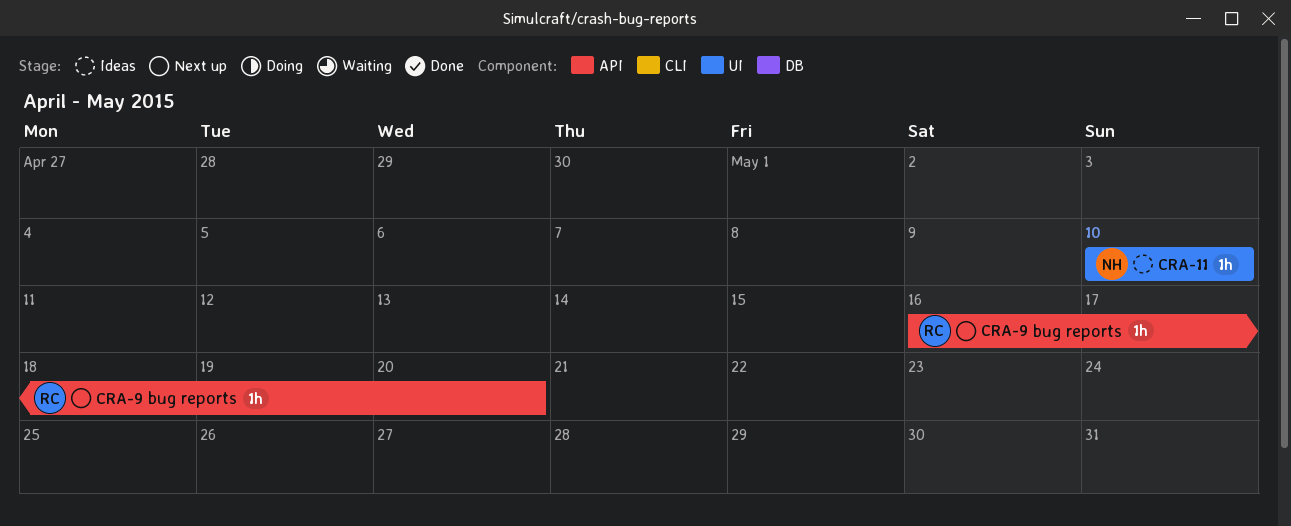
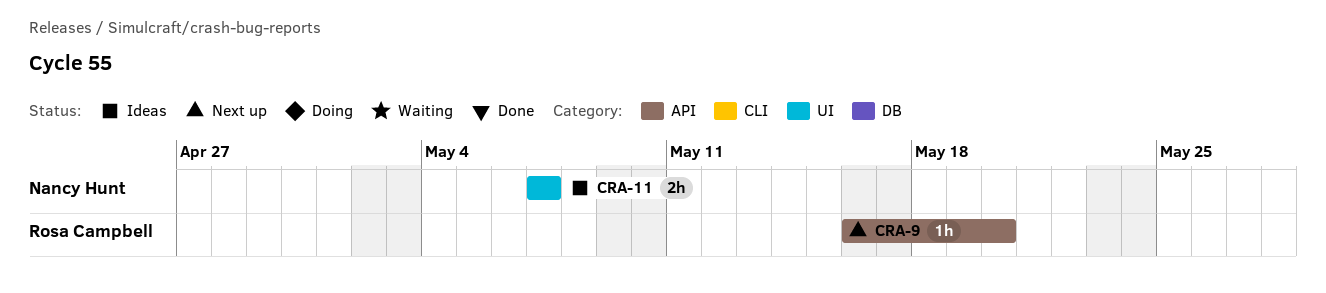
CRA-11, estimate: 1h -> 2h
CRA-11, start: May 10 -> May 7
CRA-11, due: May 10 -> May 7

